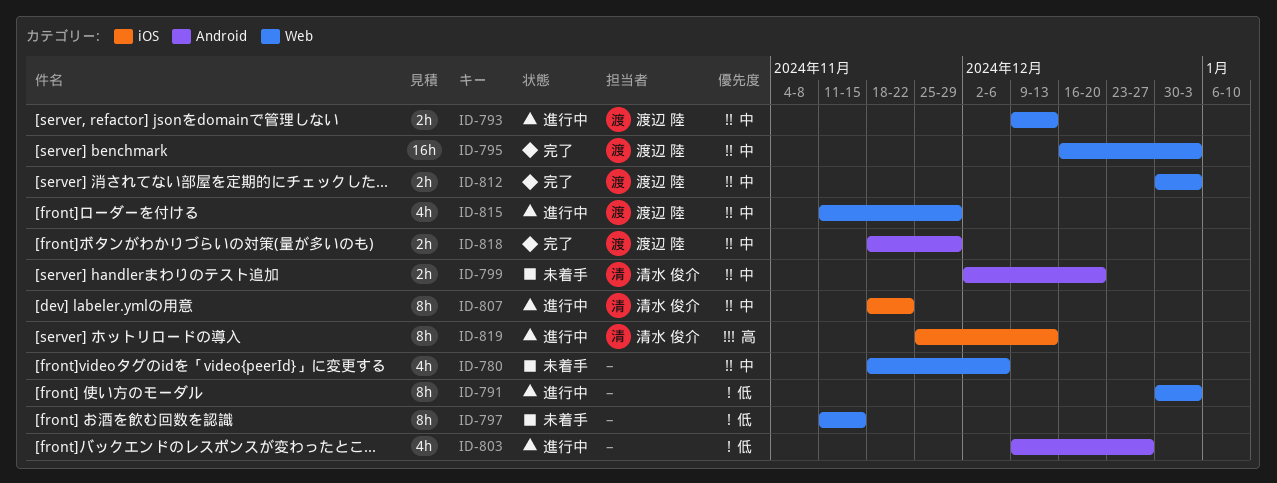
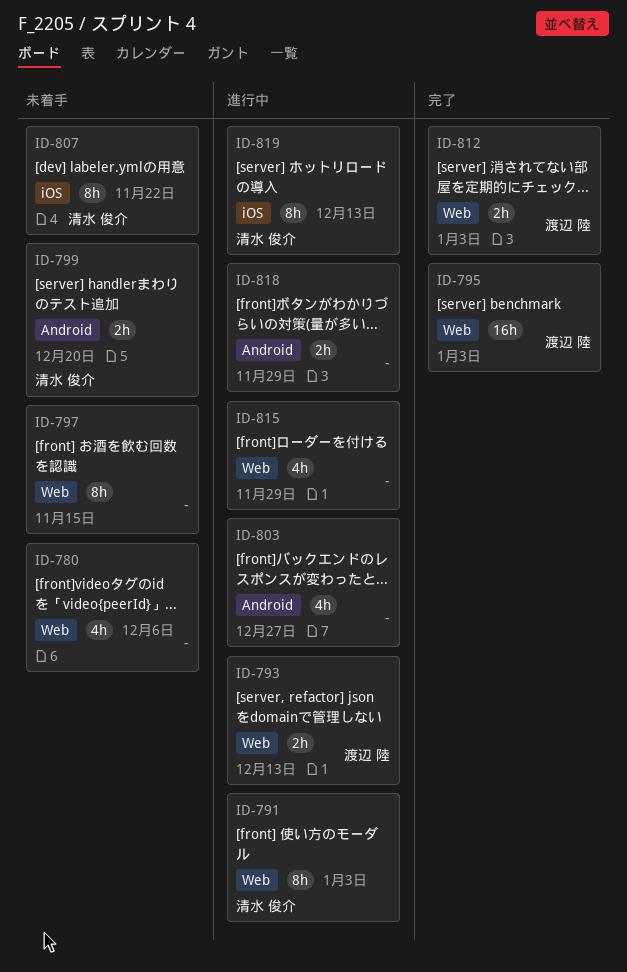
ID-791, owner: none -> 清水 俊介
ID-807, status: 進行中 -> 未着手
ID-815, owner: 渡辺 陸 -> none
ID-818, status: 完了 -> 進行中
ID-818, owner: 渡辺 陸 -> none

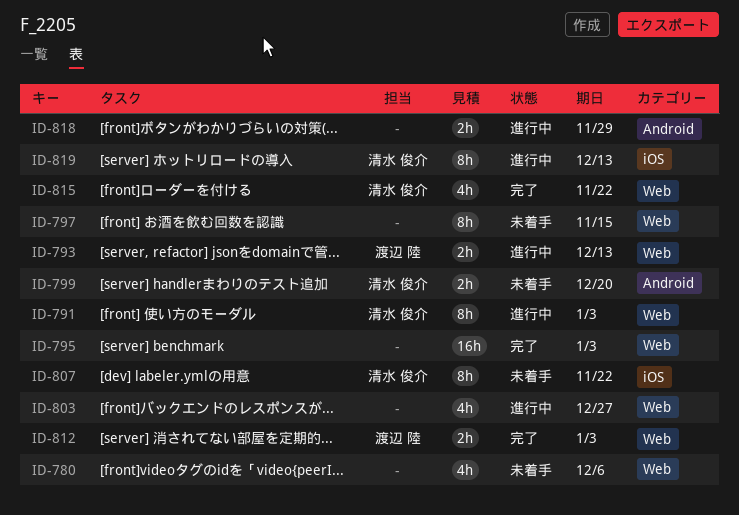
ID-795, owner: 渡辺 陸 -> none
ID-803, label: Android -> Web
ID-815, status: 進行中 -> 完了
ID-815, owner: none -> 清水 俊介
ID-815, due: Nov 29 -> Nov 22

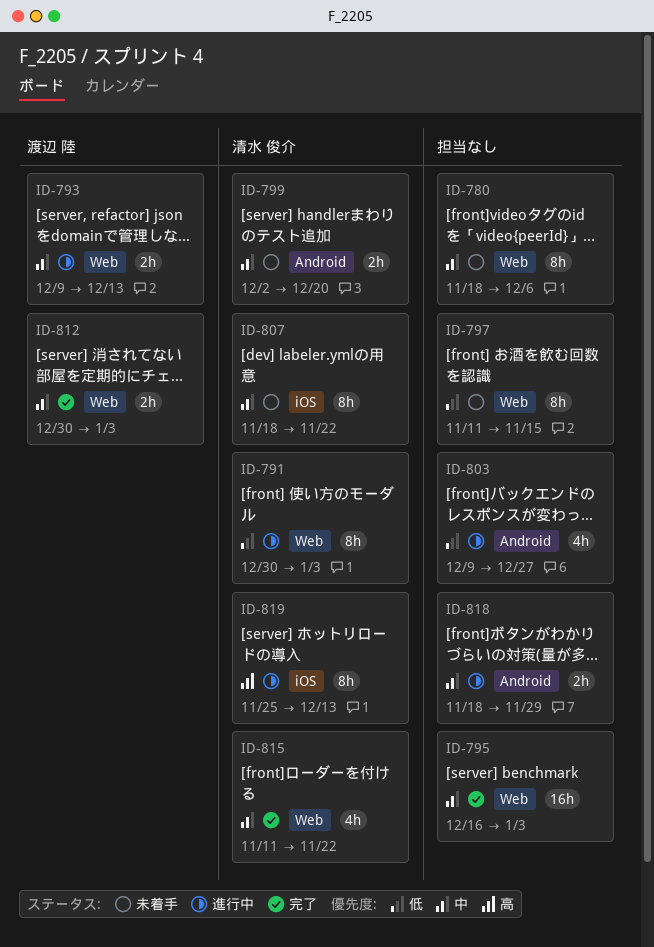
ID-780, estimate: 4h -> 8h
ID-803, label: Web -> Android

